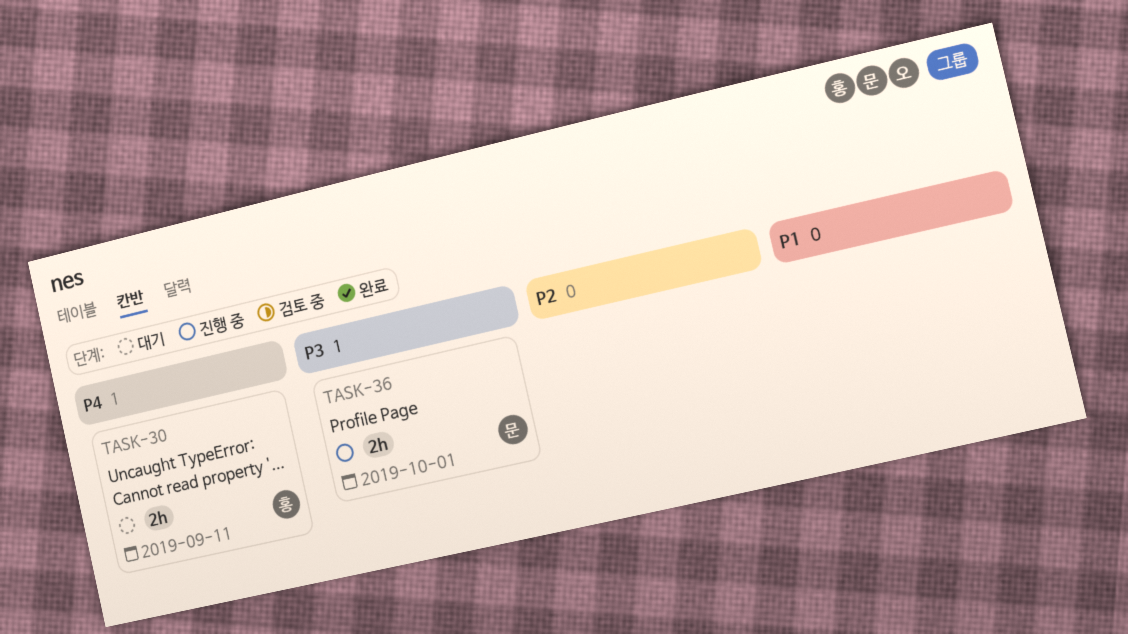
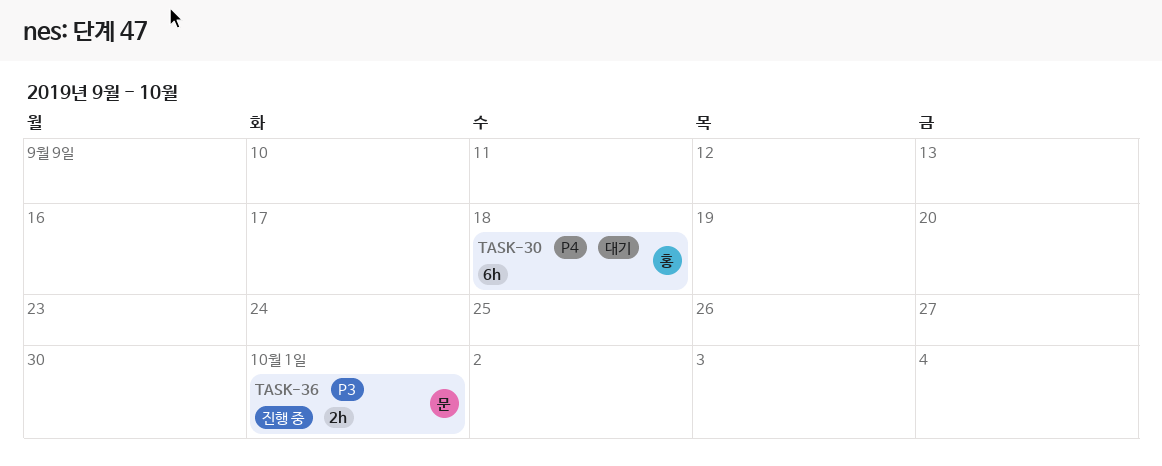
TASK-30, estimate: 2h -> 6h
TASK-30, due: Sep 11 -> Sep 18

